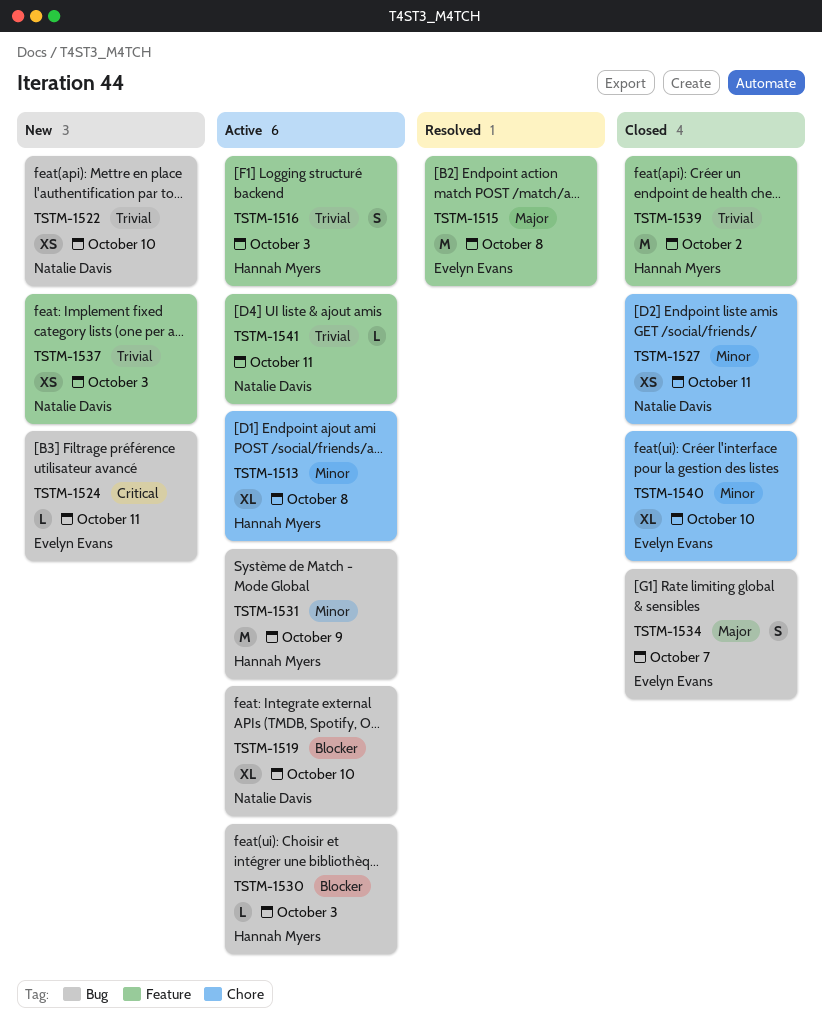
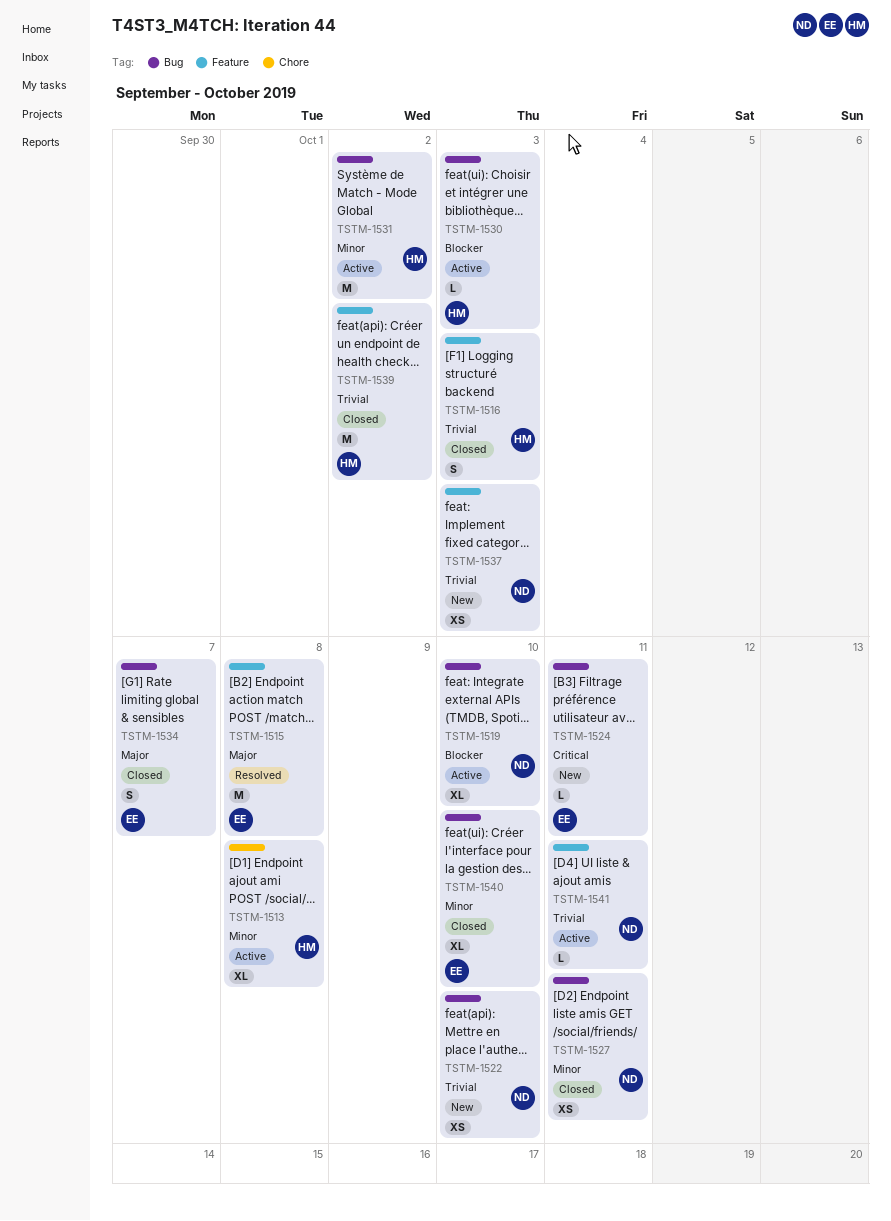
TSTM-1516, status: Active -> Closed
TSTM-1527, label: Chore -> Bug
TSTM-1531, due: Oct 9 -> Oct 2
TSTM-1540, label: Chore -> Bug

